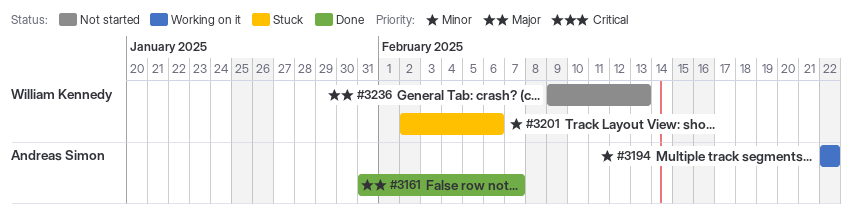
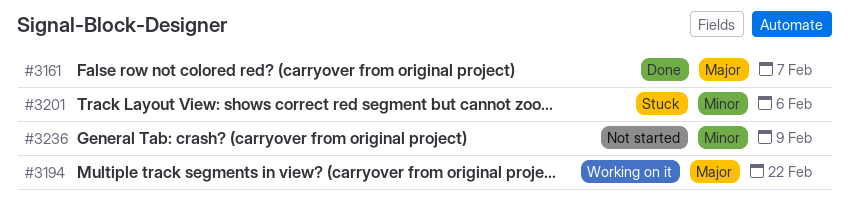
#3194, priority: Minor -> Major
#3236, priority: Major -> Minor
#3236, due: Feb 13 -> Feb 9

